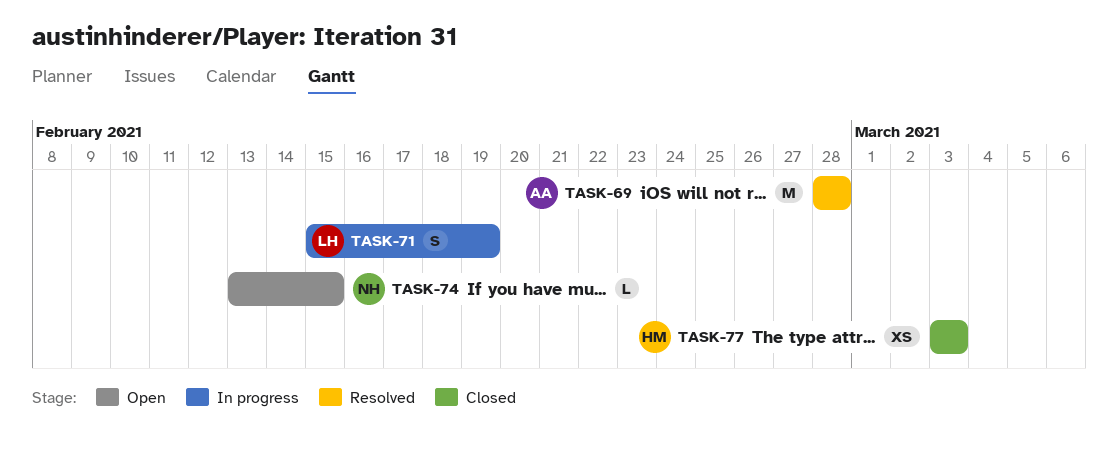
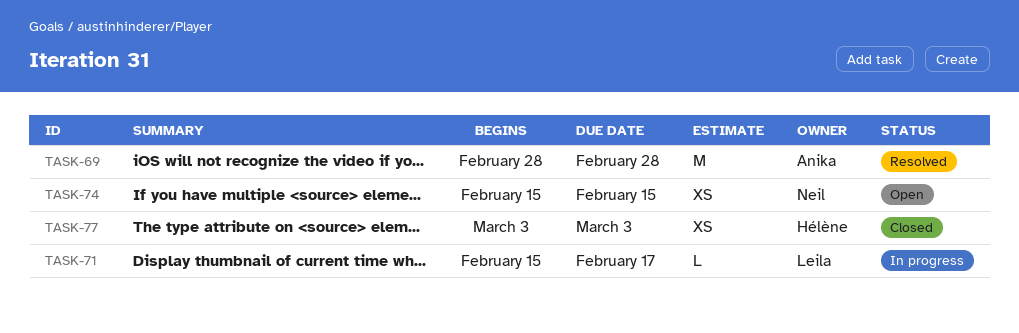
TASK-71, estimate: S -> L
TASK-71, due: Feb 19 -> Feb 17
TASK-74, estimate: L -> XS
TASK-74, start: Feb 13 -> Feb 15

